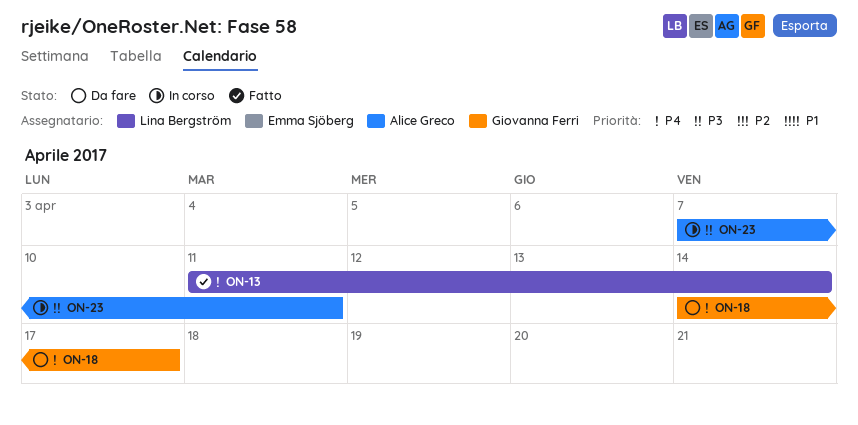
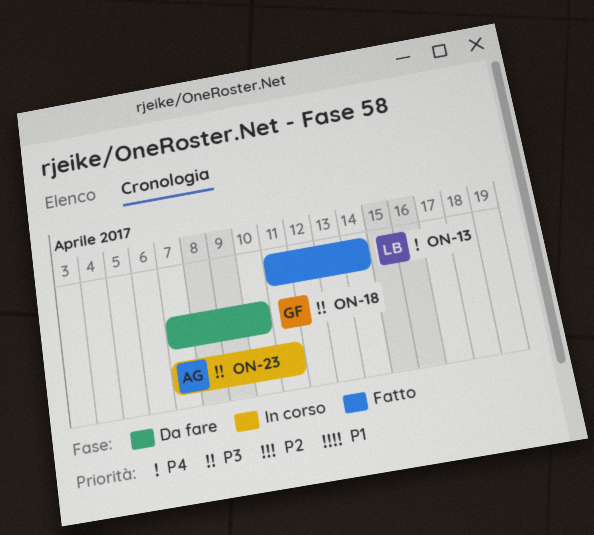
ON-18, priority: P4 -> P3
ON-18, start: Apr 14 -> Apr 7
ON-18, due: Apr 17 -> Apr 10

